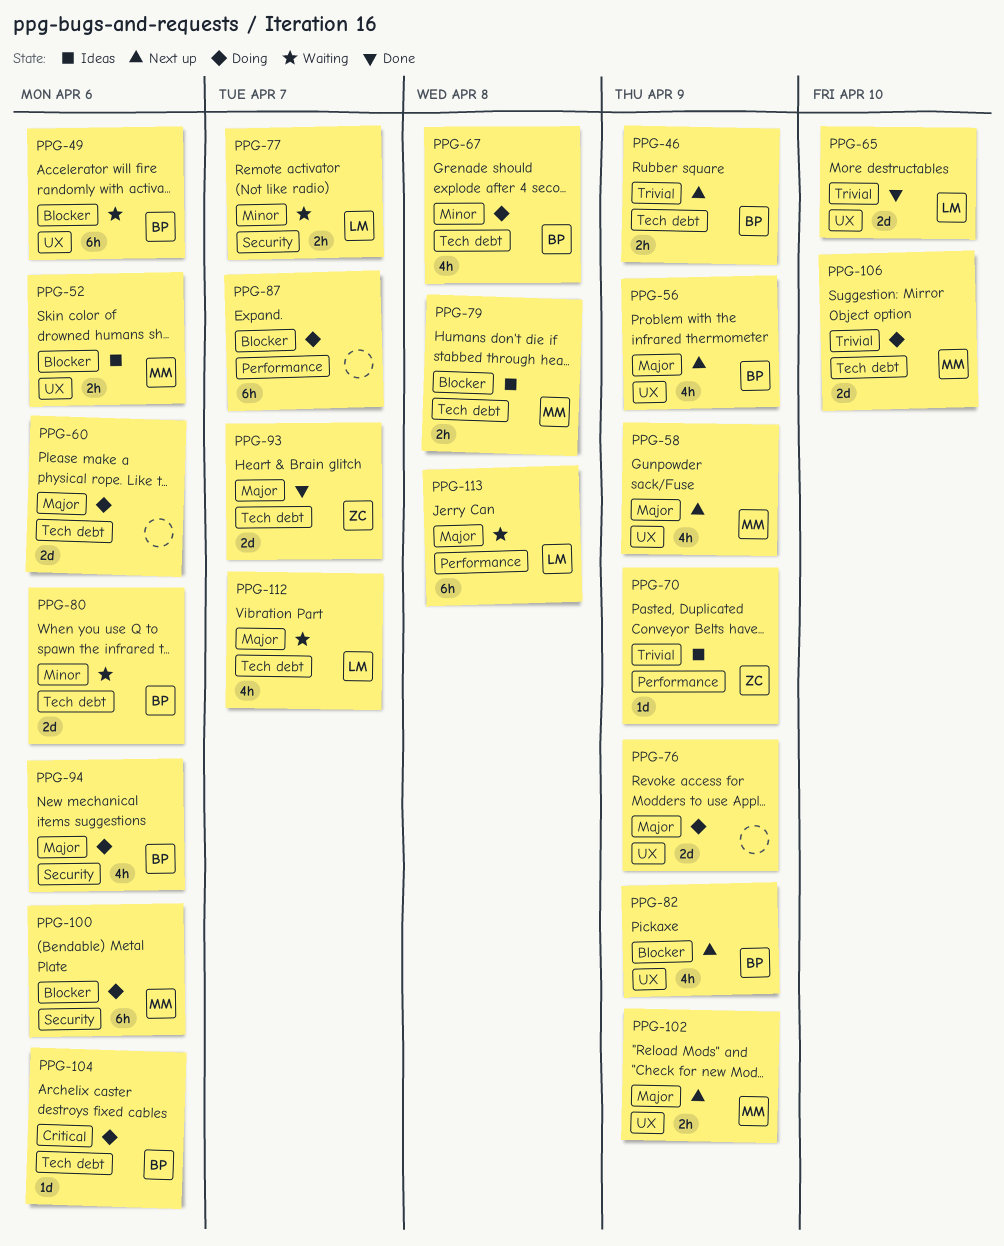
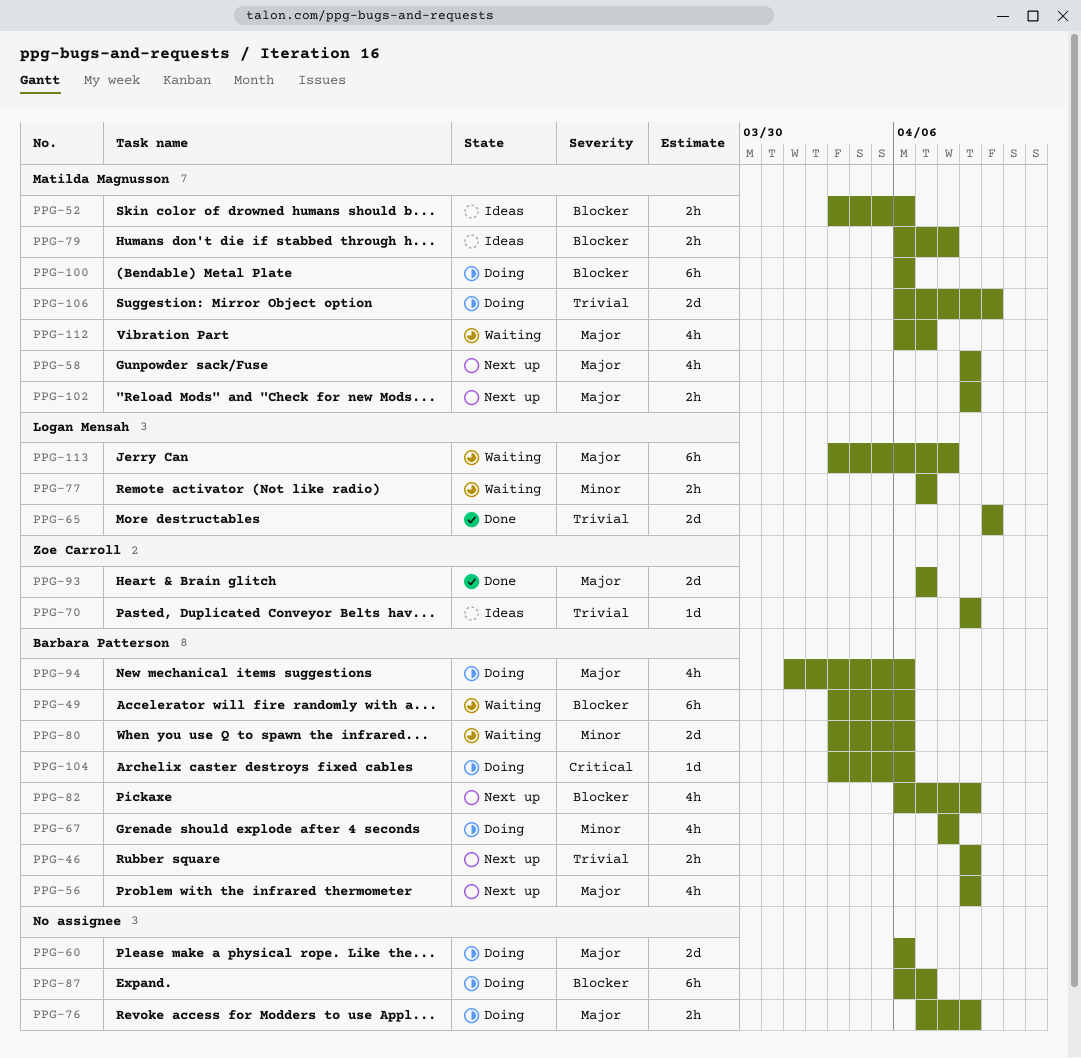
PPG-76, estimate: 2d -> 2h
PPG-112, owner: Logan Mensah -> Matilda Magnusson

